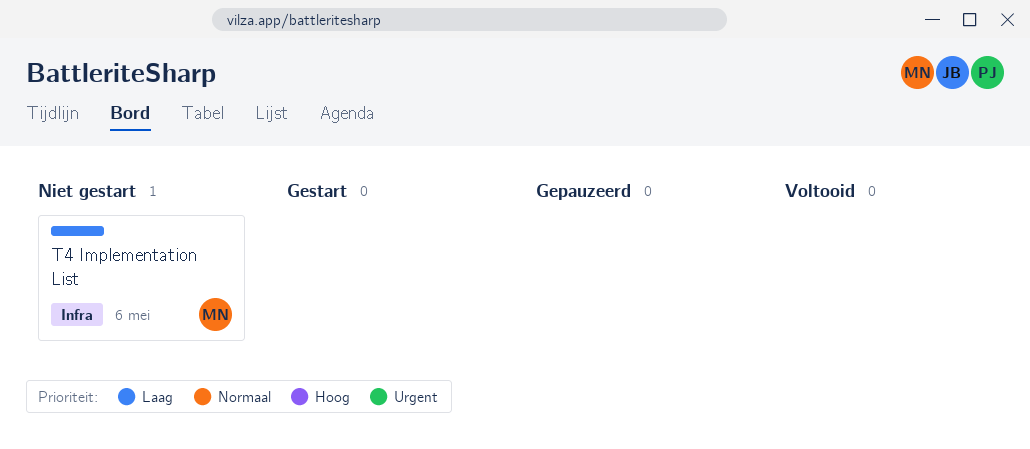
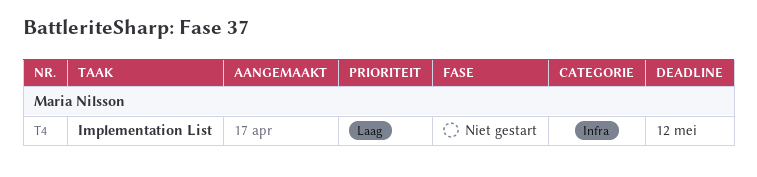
T4, due: May 6 -> May 12

